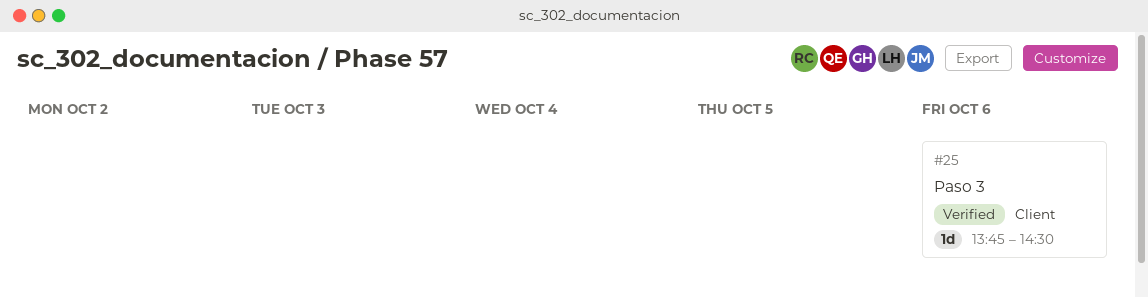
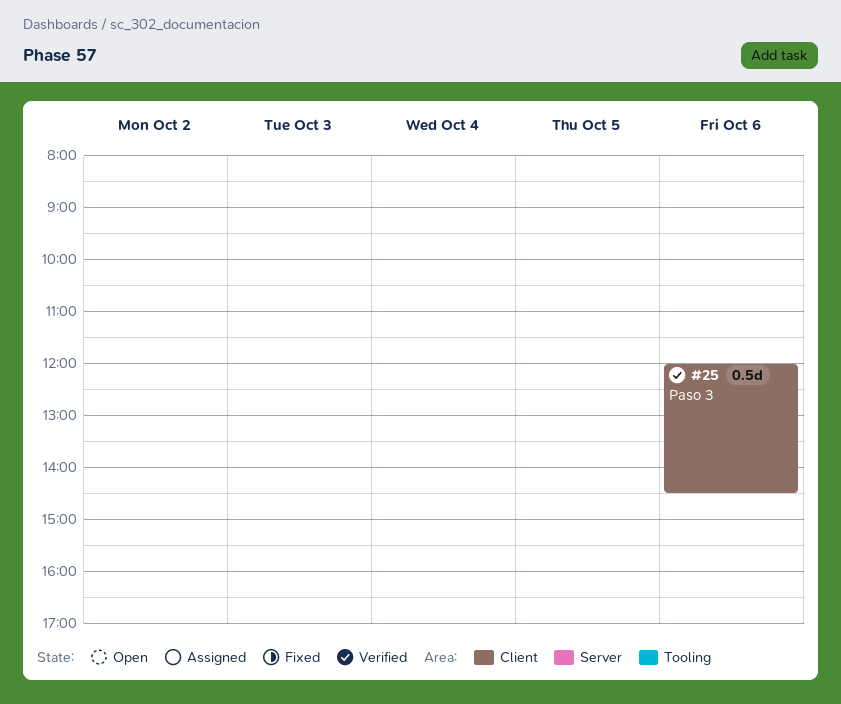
#25, estimate: 1d -> 0.5d
#25, begins: 13:45 -> 12:00

